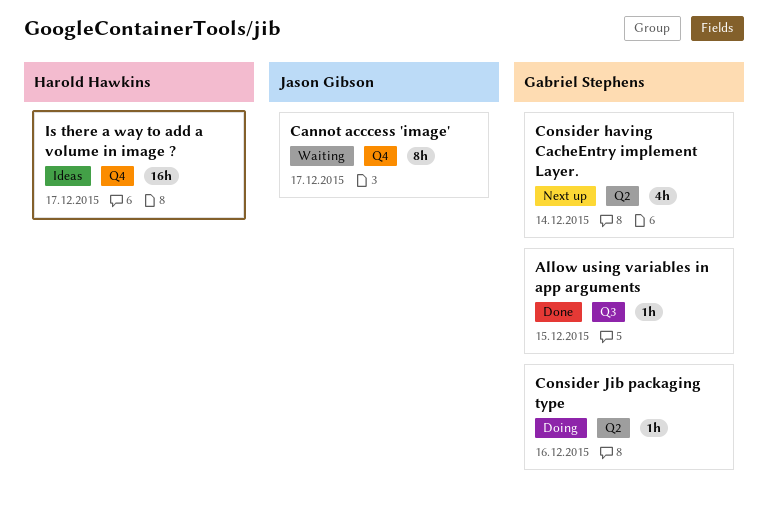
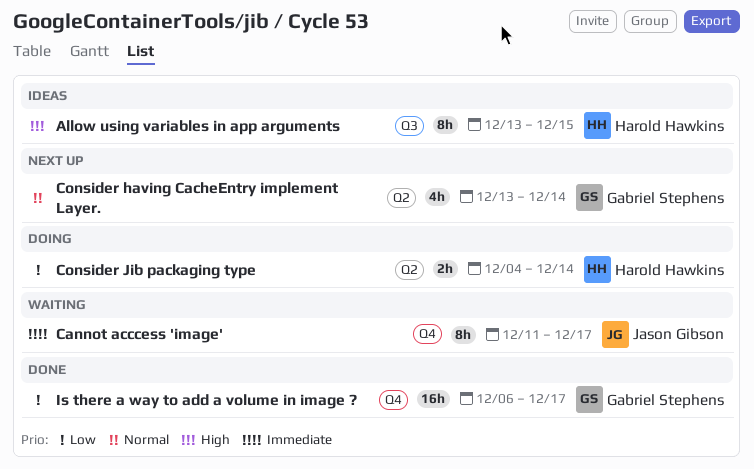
Allow using variables in app arguments, status: Done -> Ideas
Allow using variables in app arguments, owner: Gabriel Stephens -> Harold Hawkins
Allow using variables in app arguments, estimate: 1h -> 8h
Consider Jib packaging type, owner: Gabriel Stephens -> Harold Hawkins
Consider Jib packaging type, estimate: 1h -> 2h
Consider Jib packaging type, due: Dec 16 -> Dec 14
Is there a way to add a volume in image ?, status: Ideas -> Done
Is there a way to add a volume in image ?, owner: Harold Hawkins -> Gabriel Stephens

